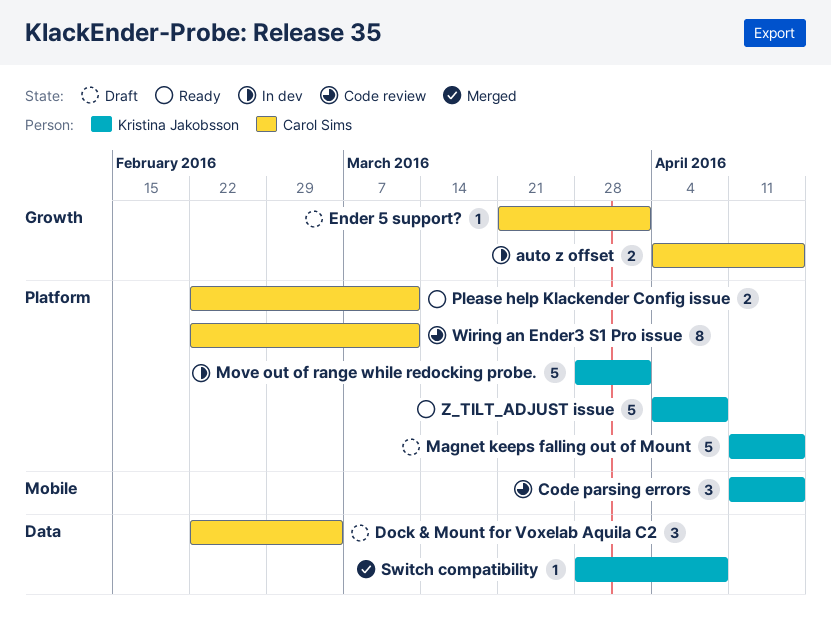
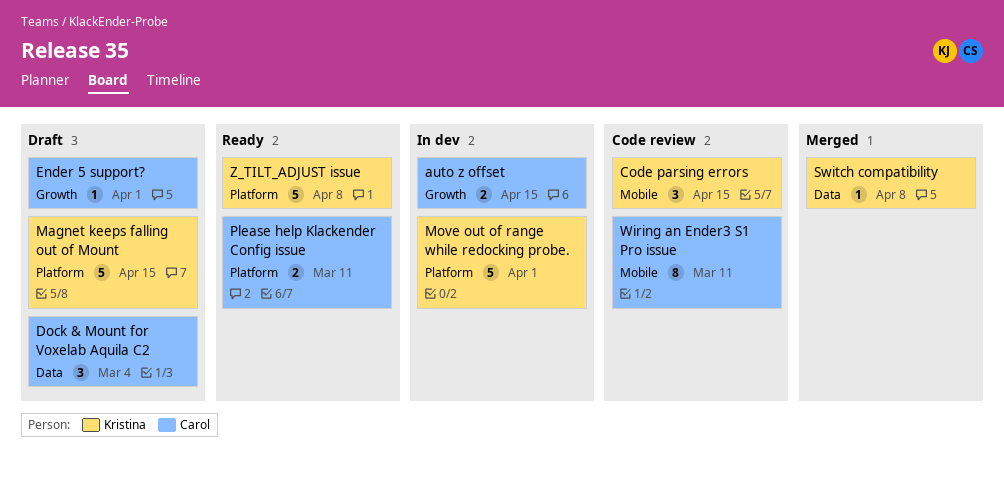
Wiring an Ender3 S1 Pro issue, label: Platform -> Mobile

